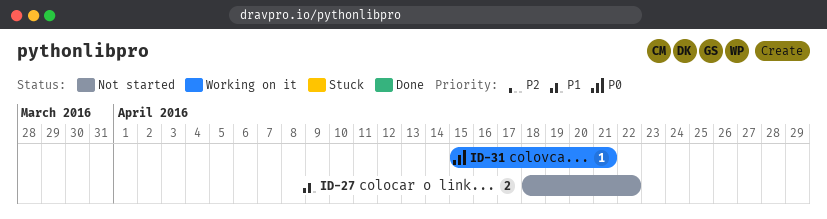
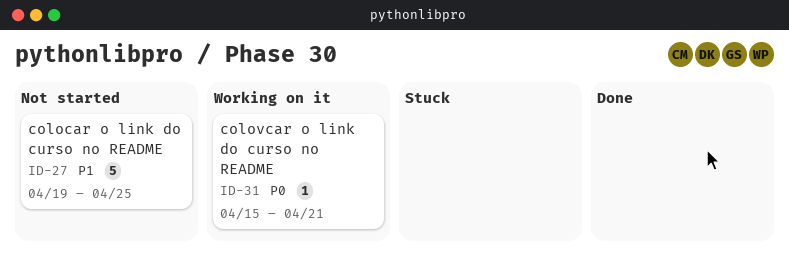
ID-27, estimate: 2 -> 5
ID-27, start: Apr 18 -> Apr 19
ID-27, due: Apr 22 -> Apr 25

